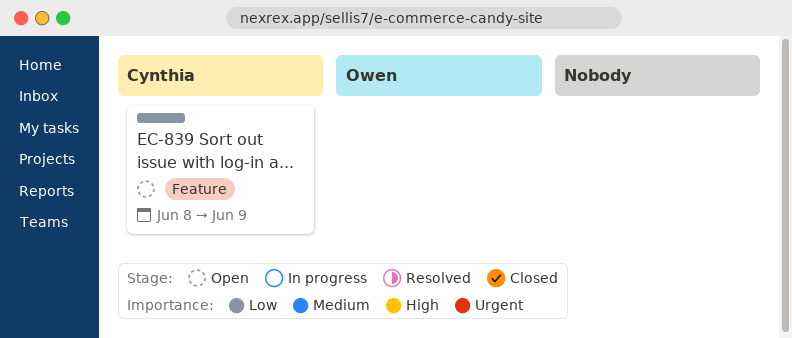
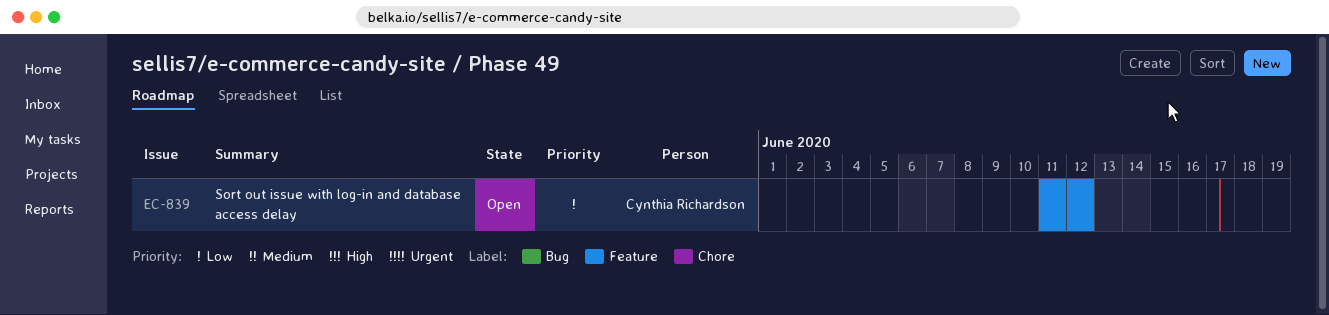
EC-839, start: Jun 8 -> Jun 11
EC-839, due: Jun 9 -> Jun 12

